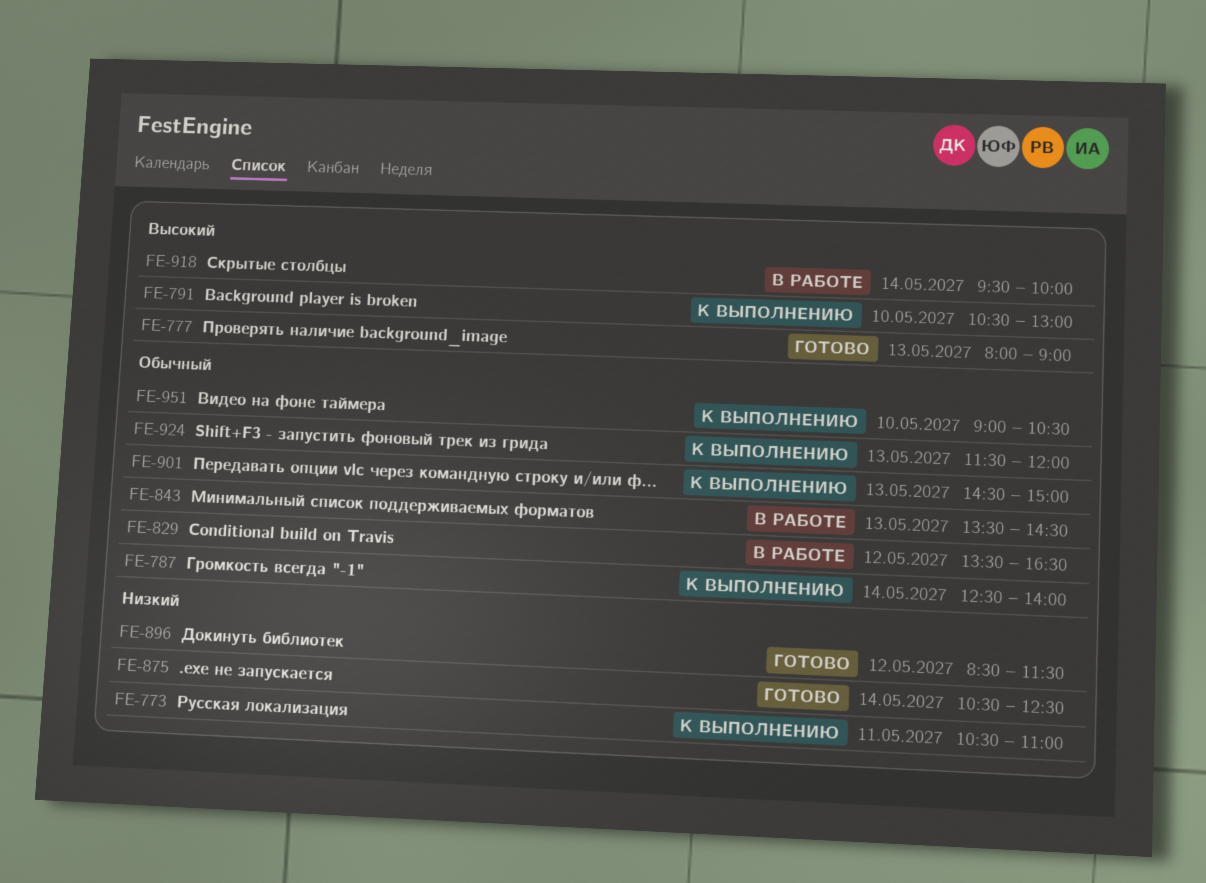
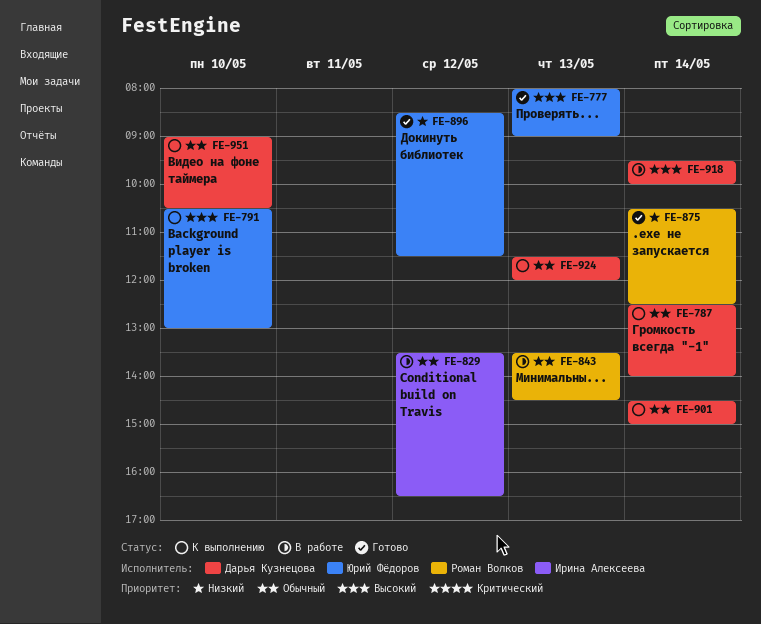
FE-773: present -> none
FE-901, day: May 13 -> May 14

